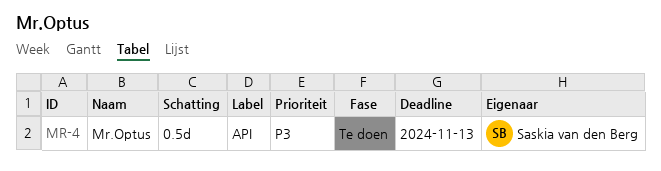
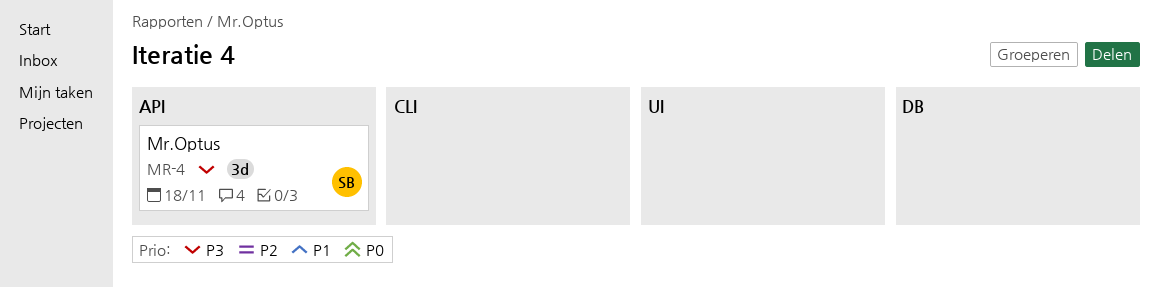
MR-4, estimate: 0.5d -> 3d
MR-4, due: Nov 13 -> Nov 18

